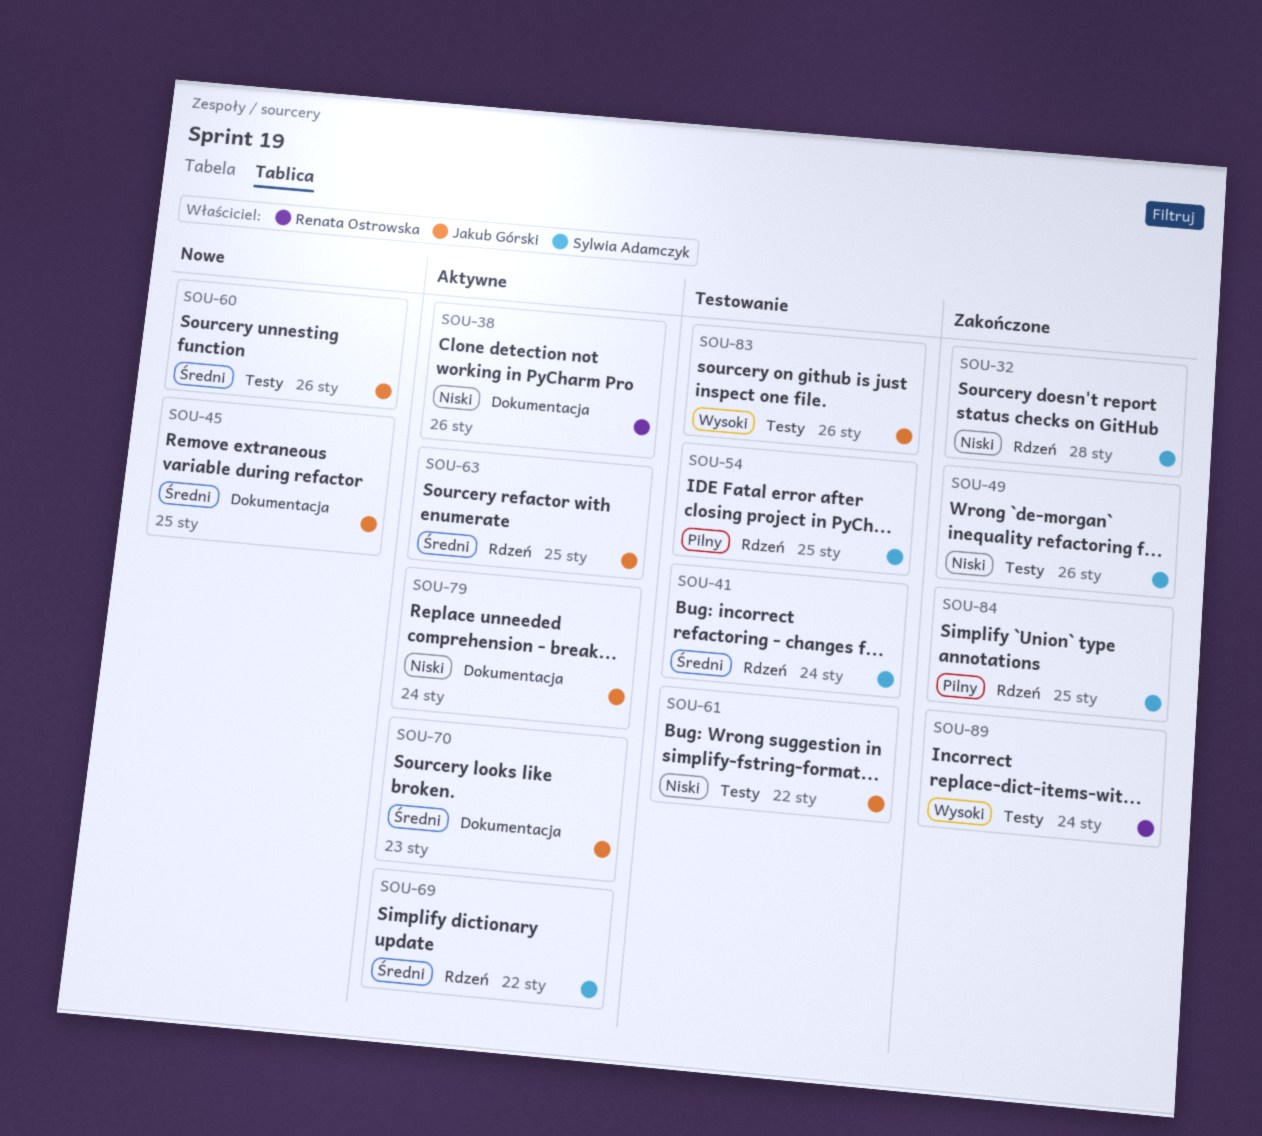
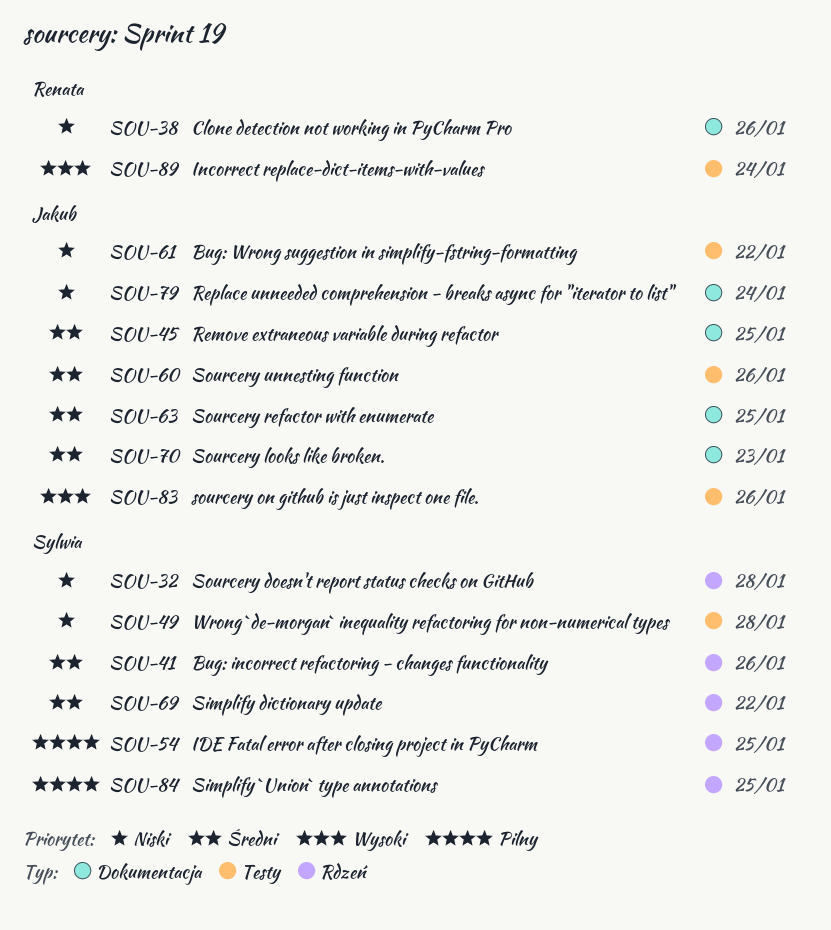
SOU-41, due: Jan 24 -> Jan 26
SOU-49, due: Jan 26 -> Jan 28
SOU-63, label: Rdzeń -> Dokumentacja

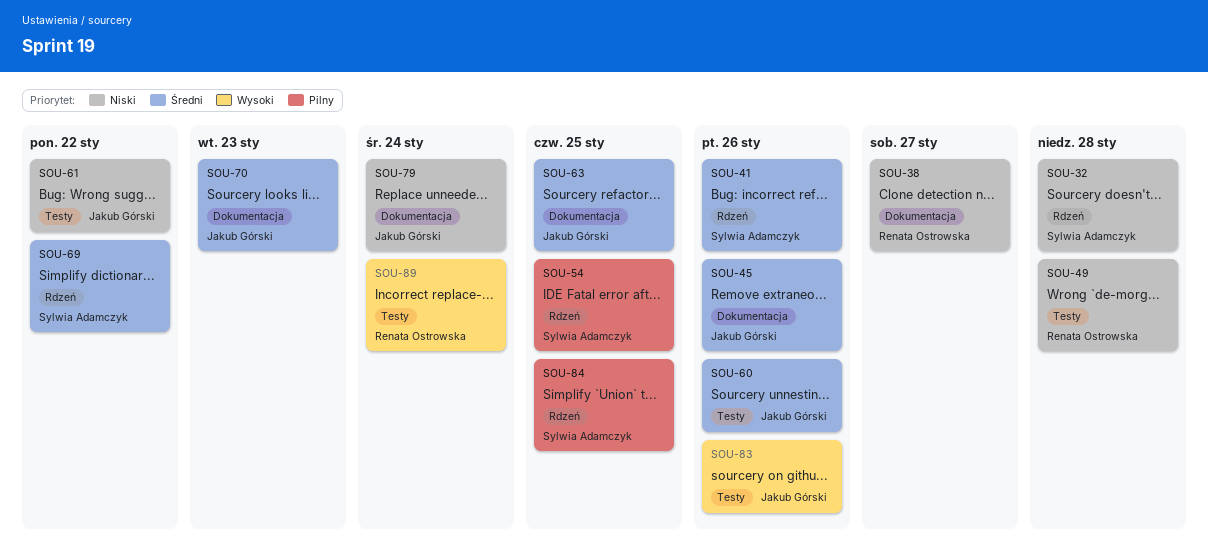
SOU-38, due: Jan 26 -> Jan 27
SOU-45, due: Jan 25 -> Jan 26
SOU-49, owner: Sylwia Adamczyk -> Renata Ostrowska

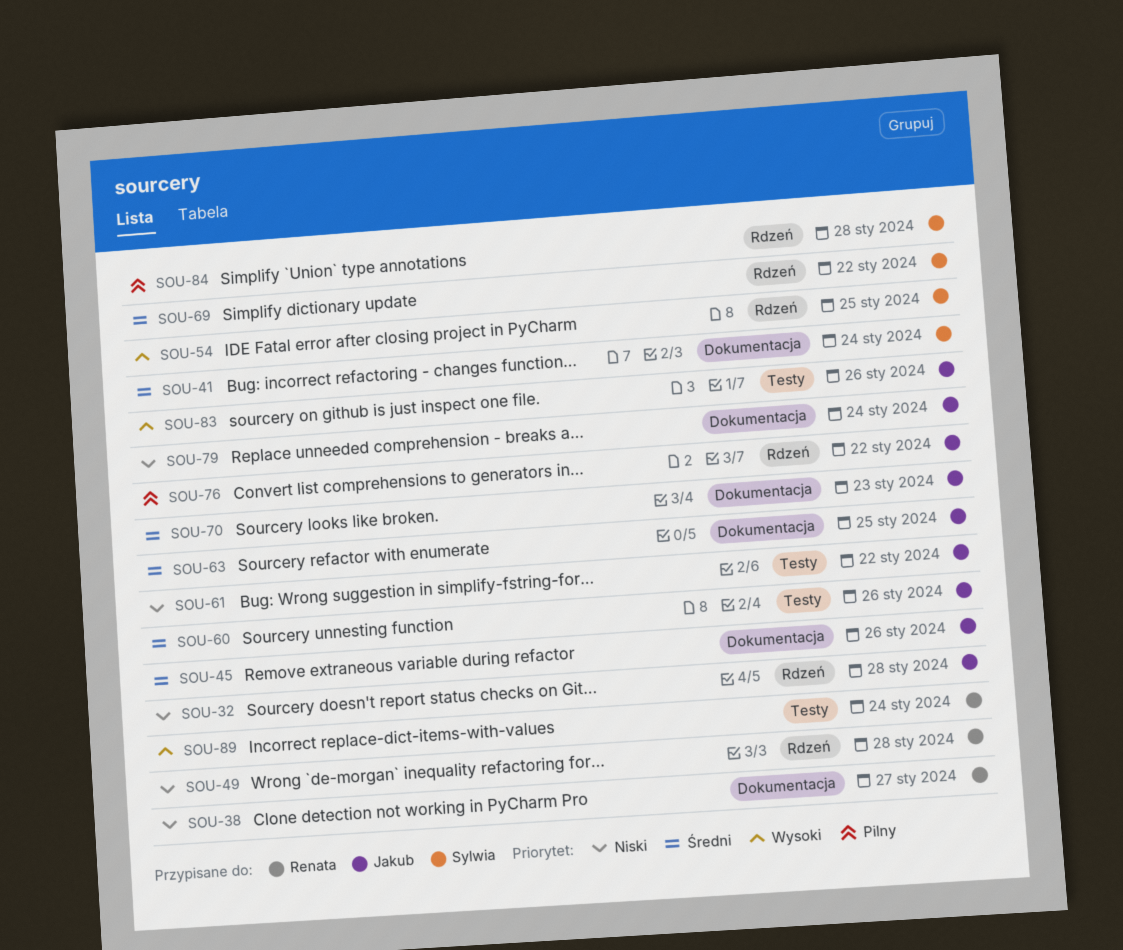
SOU-32, owner: Sylwia Adamczyk -> Jakub Górski
SOU-41, label: Rdzeń -> Dokumentacja
SOU-41, due: Jan 26 -> Jan 24
SOU-49, label: Testy -> Rdzeń
SOU-54, priority: Pilny -> Wysoki
SOU-76: none -> present
SOU-84, due: Jan 25 -> Jan 28

